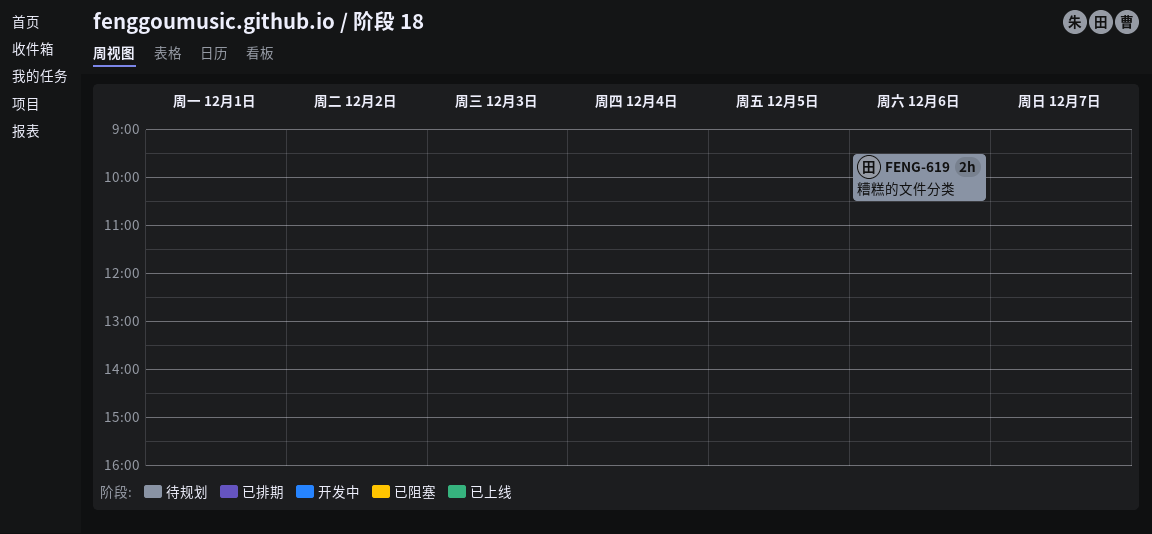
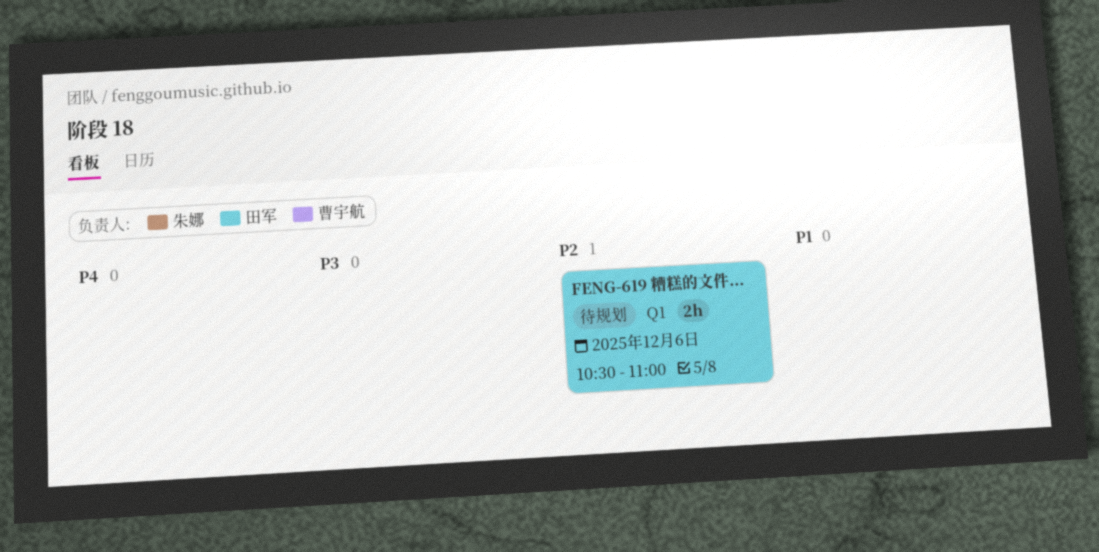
FENG-619, begins: 09:30 -> 10:30
FENG-619, ends: 10:30 -> 11:00

